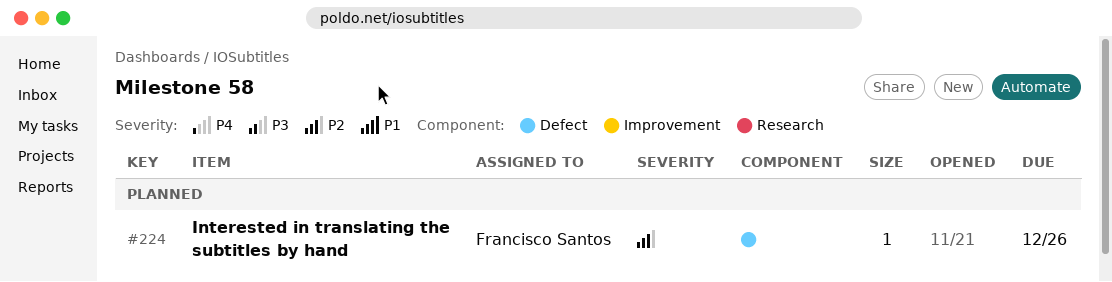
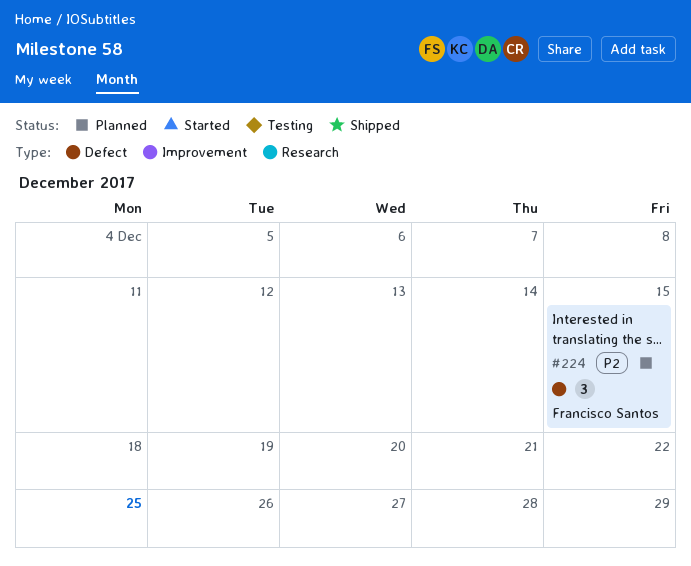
#224, estimate: 1 -> 3
#224, due: Dec 26 -> Dec 15

